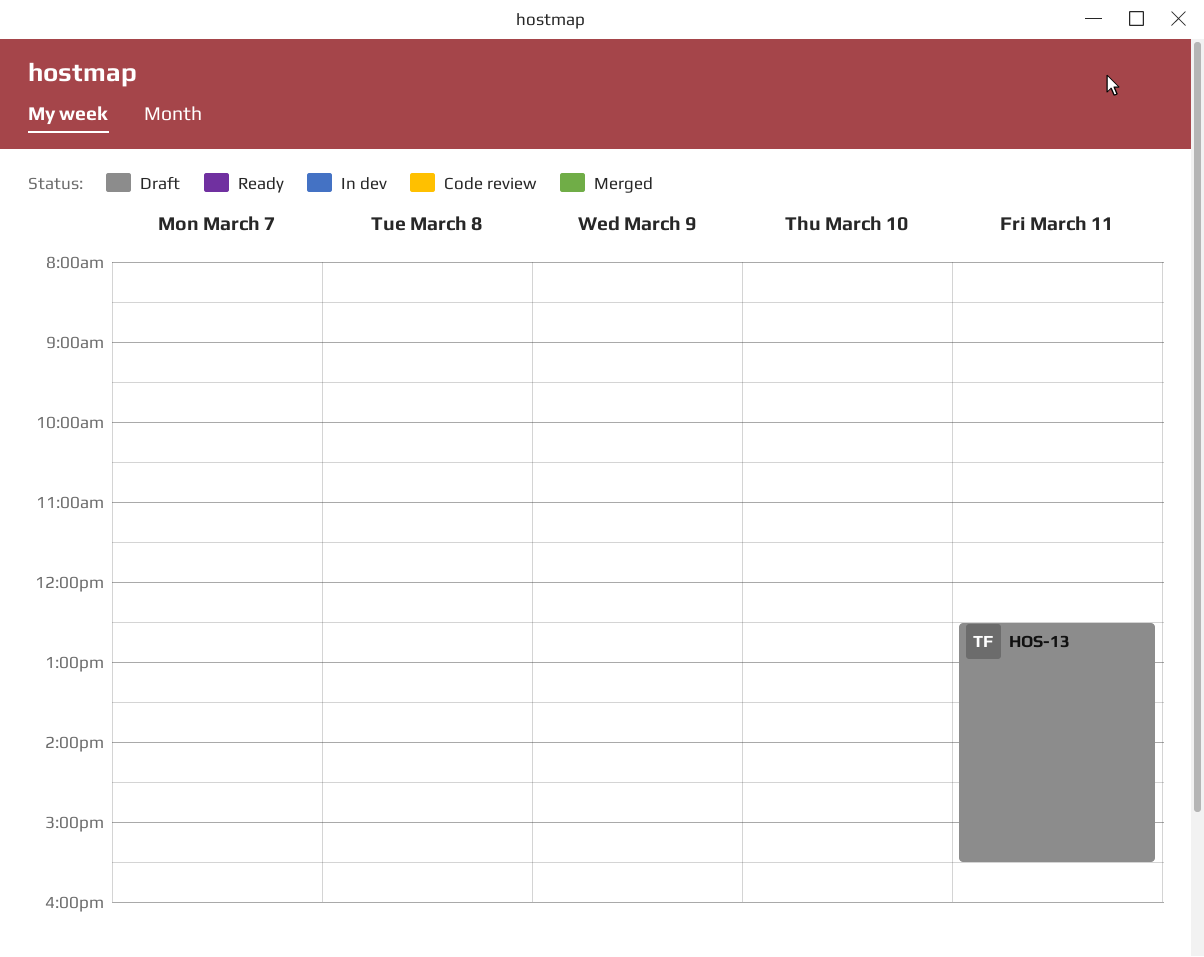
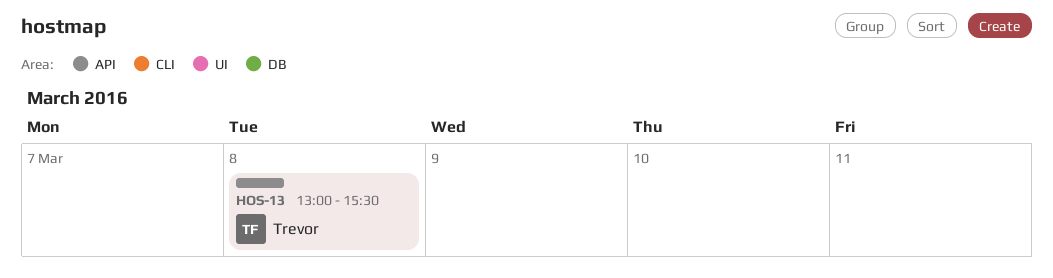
HOS-13, day: Mar 11 -> Mar 8
HOS-13, begins: 12:30 -> 13:00

